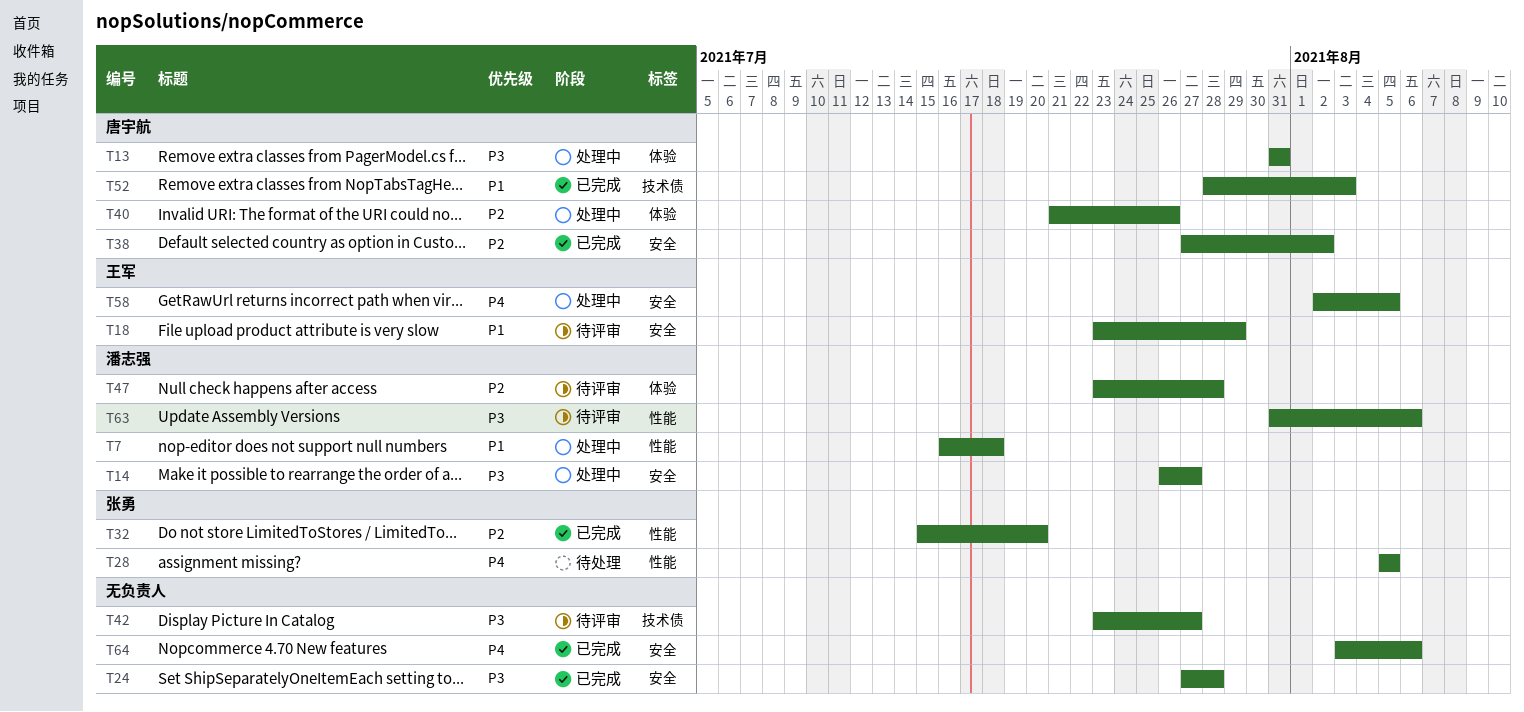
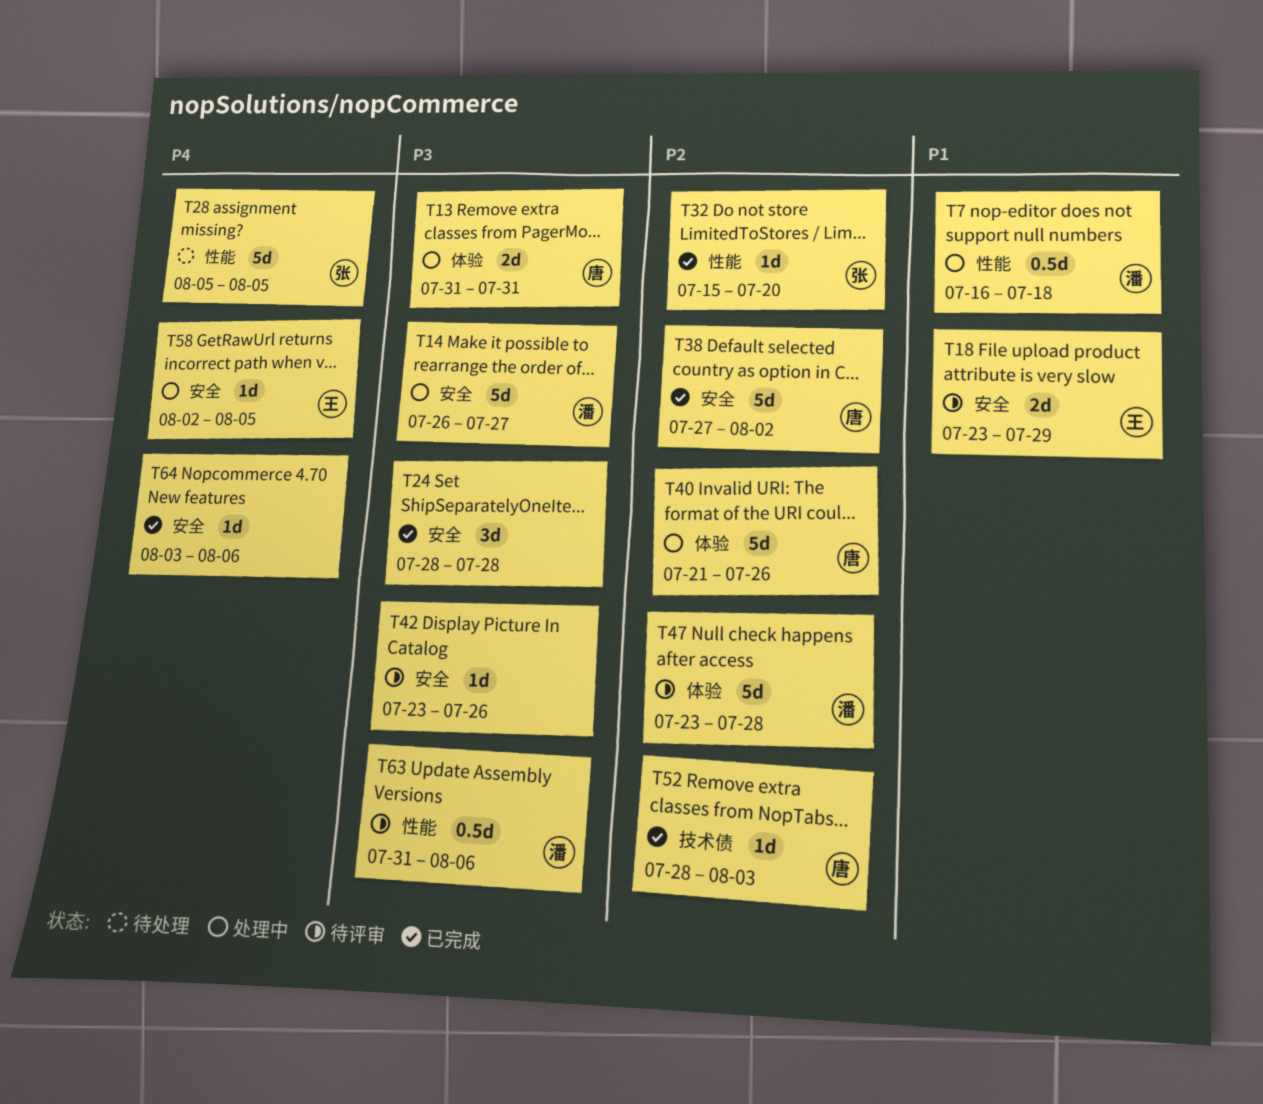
T24, start: Jul 27 -> Jul 28
T42, label: 技术债 -> 安全
T42, due: Jul 27 -> Jul 26
T52, priority: P1 -> P2

